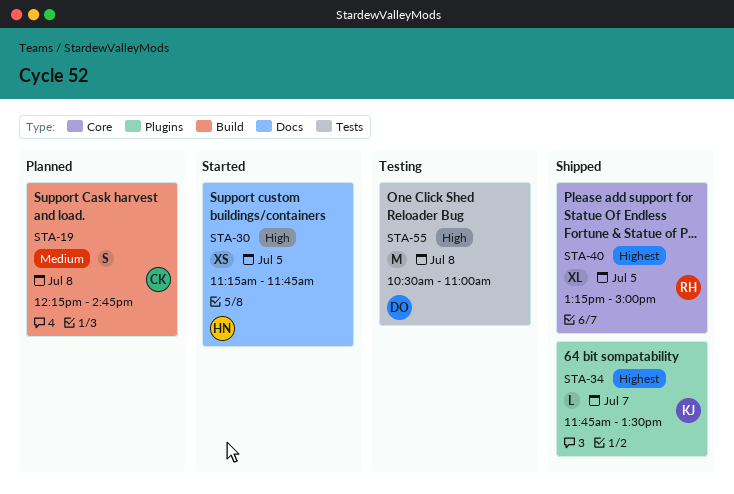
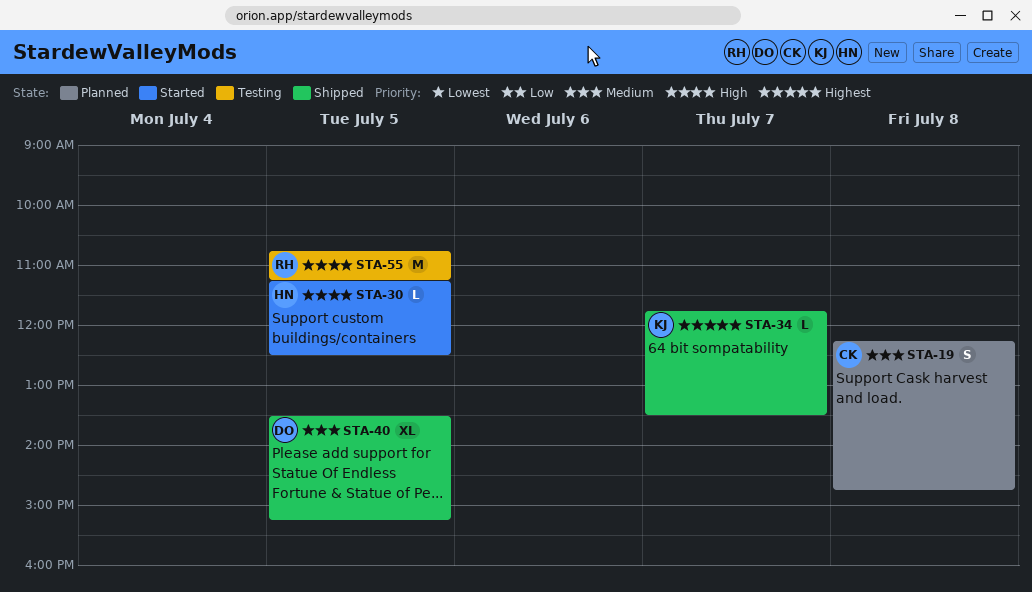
STA-30, estimate: XS -> L
STA-30, ends: 11:45 -> 12:30
STA-40, owner: RH -> DO
STA-40, priority: Highest -> Medium
STA-40, begins: 13:15 -> 13:30
STA-40, ends: 15:00 -> 15:15
STA-55, owner: DO -> RH
STA-55, day: Jul 8 -> Jul 5
STA-55, begins: 10:30 -> 10:45
STA-55, ends: 11:00 -> 11:15

